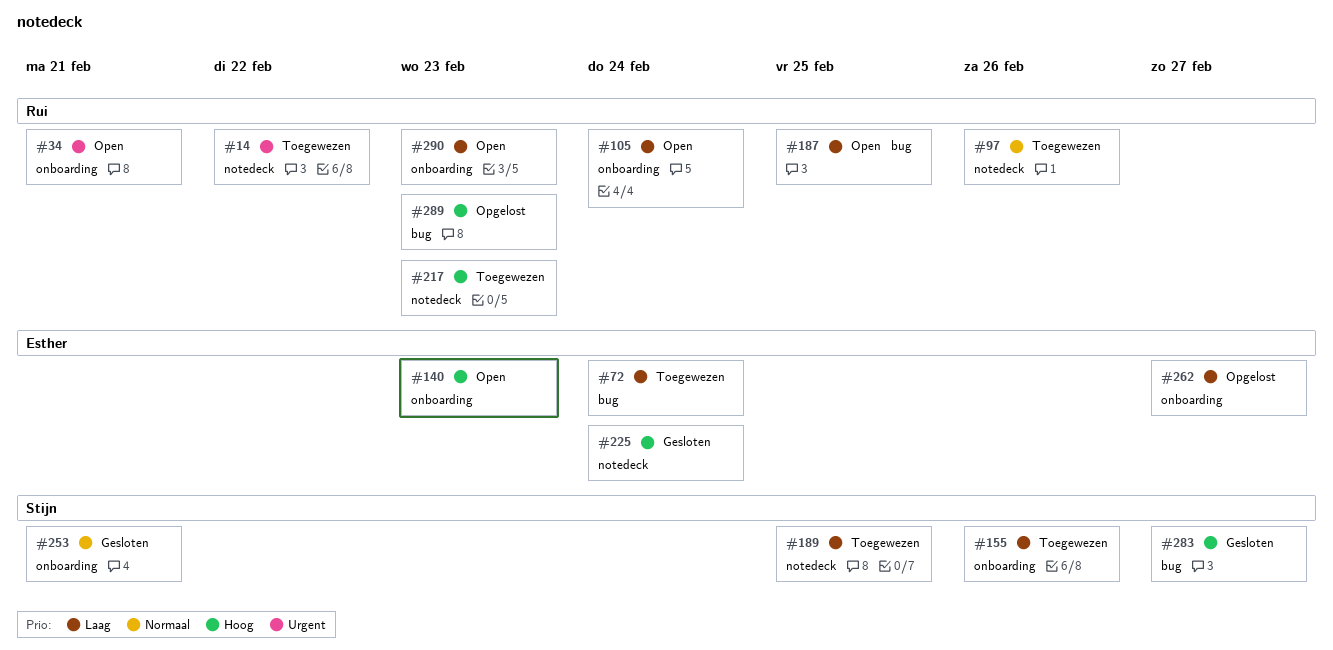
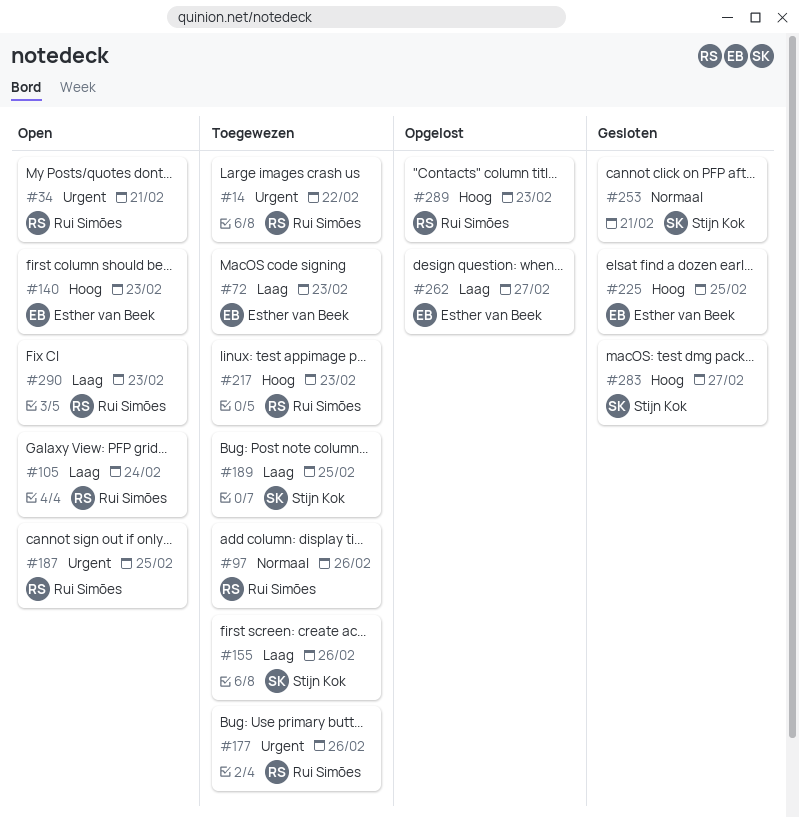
#72, due: Feb 24 -> Feb 23
#177: none -> present
#187, priority: Laag -> Urgent
#225, due: Feb 24 -> Feb 25

